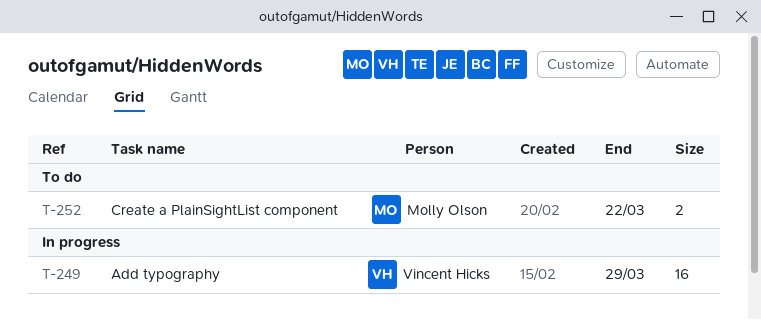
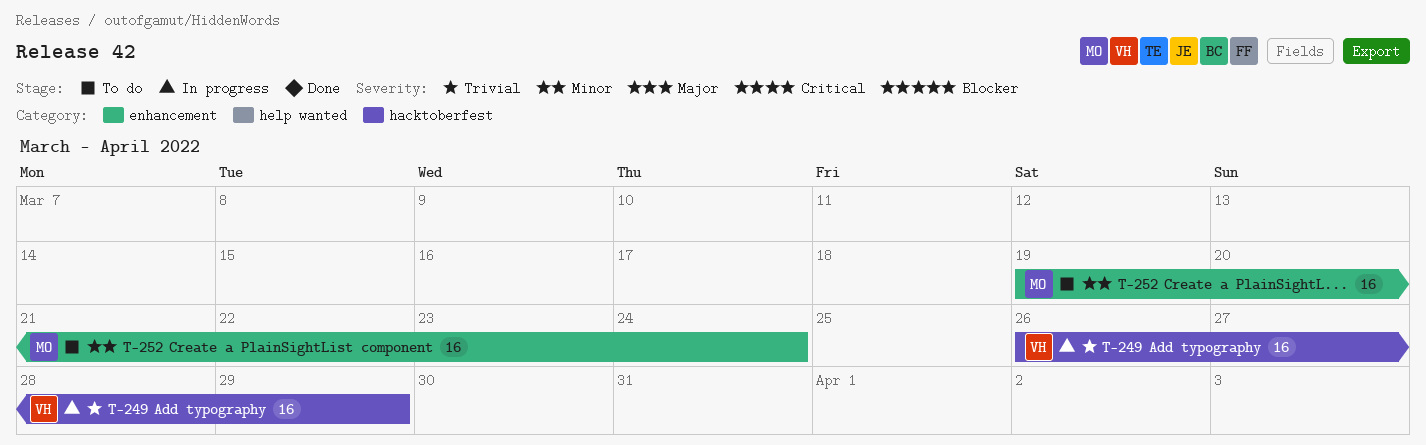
T-252, estimate: 2 -> 16
T-252, due: Mar 22 -> Mar 24

